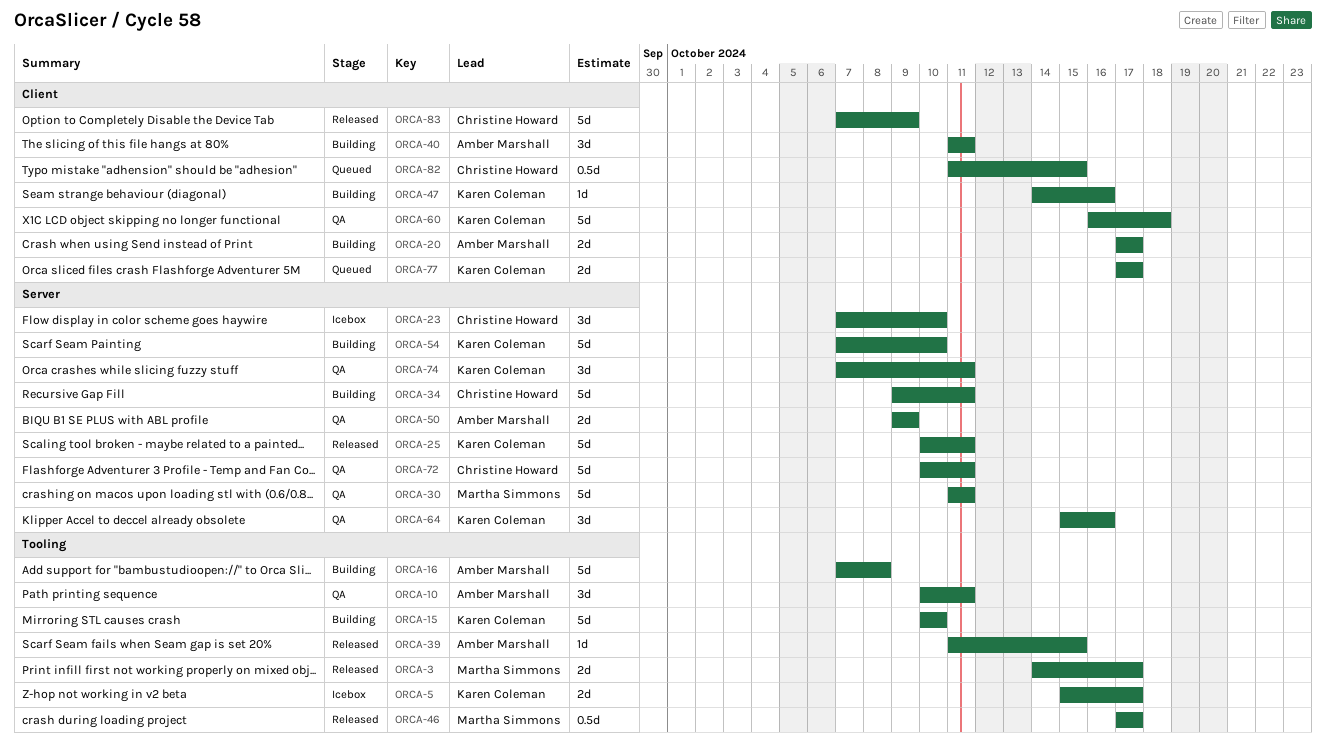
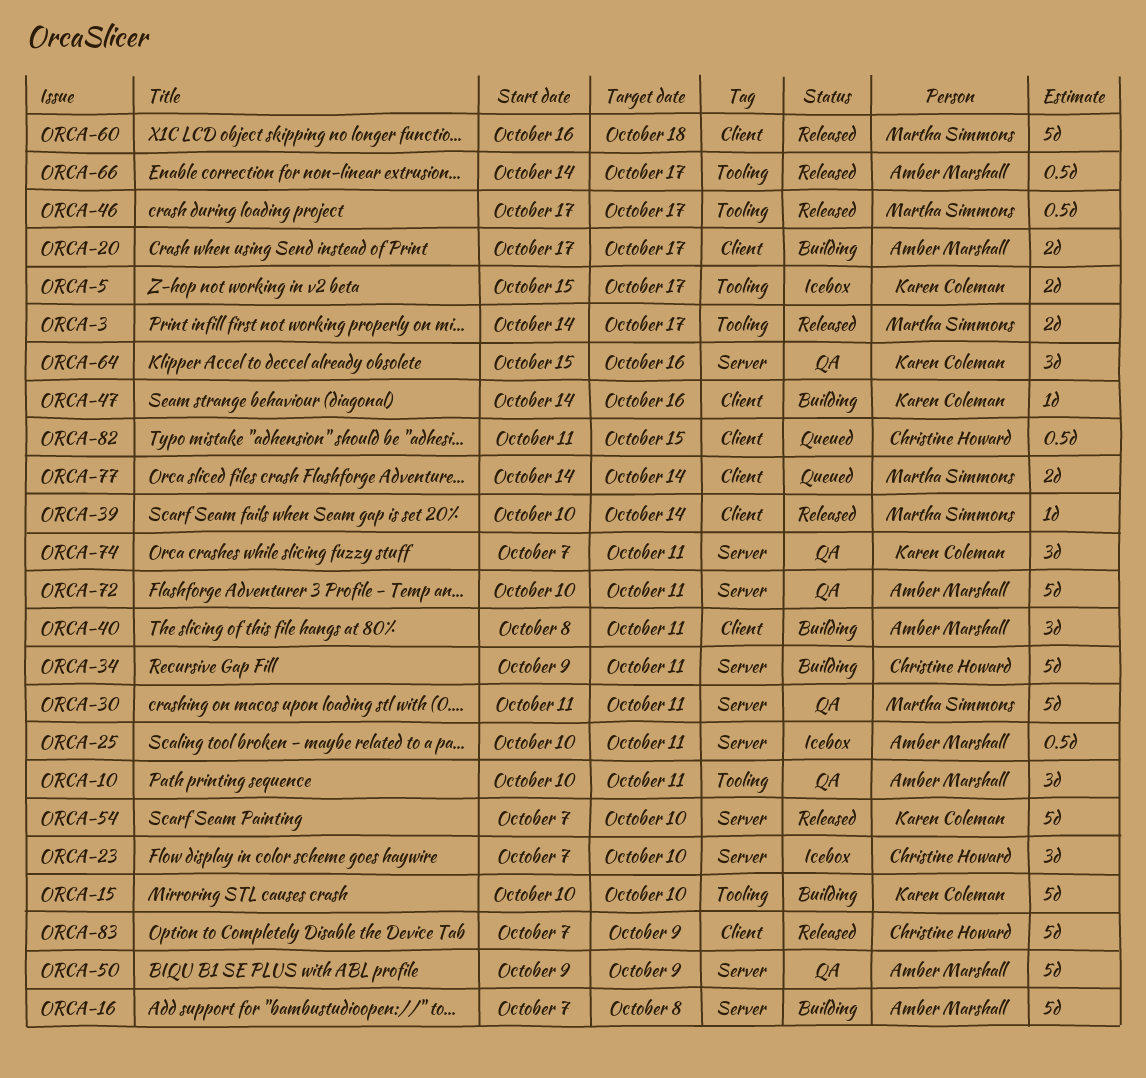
ORCA-16, label: Tooling -> Server
ORCA-25, status: Released -> Icebox
ORCA-25, owner: Karen Coleman -> Amber Marshall
ORCA-25, estimate: 5d -> 0.5d
ORCA-39, owner: Amber Marshall -> Martha Simmons
ORCA-39, label: Tooling -> Client
ORCA-39, start: Oct 11 -> Oct 10
ORCA-39, due: Oct 15 -> Oct 14
ORCA-40, start: Oct 11 -> Oct 8
ORCA-50, estimate: 2d -> 5d
ORCA-54, status: Building -> Released
ORCA-60, status: QA -> Released
ORCA-60, owner: Karen Coleman -> Martha Simmons
ORCA-66: none -> present
ORCA-72, owner: Christine Howard -> Amber Marshall
ORCA-77, owner: Karen Coleman -> Martha Simmons
ORCA-77, start: Oct 17 -> Oct 14
ORCA-77, due: Oct 17 -> Oct 14

